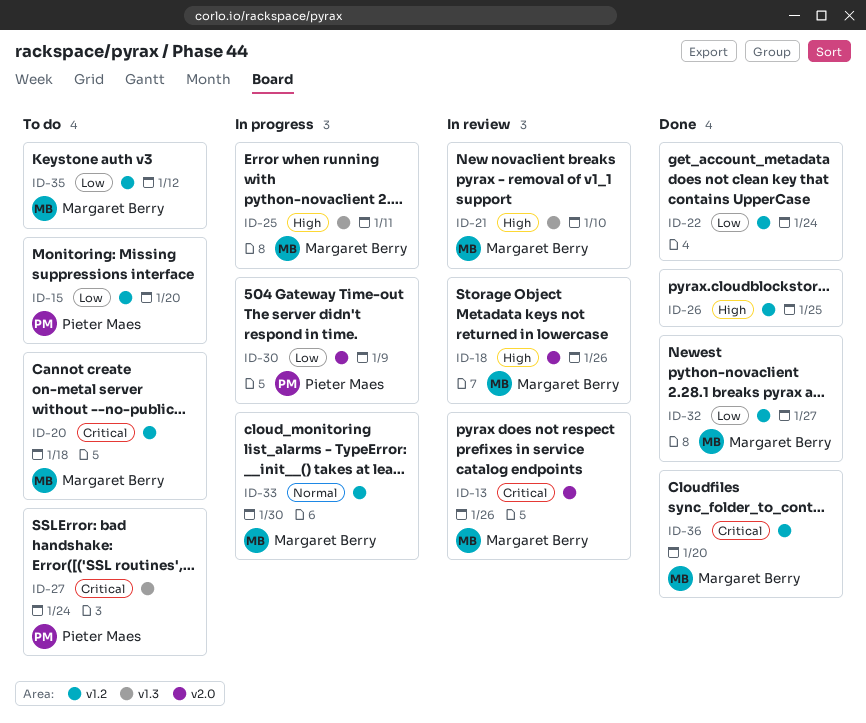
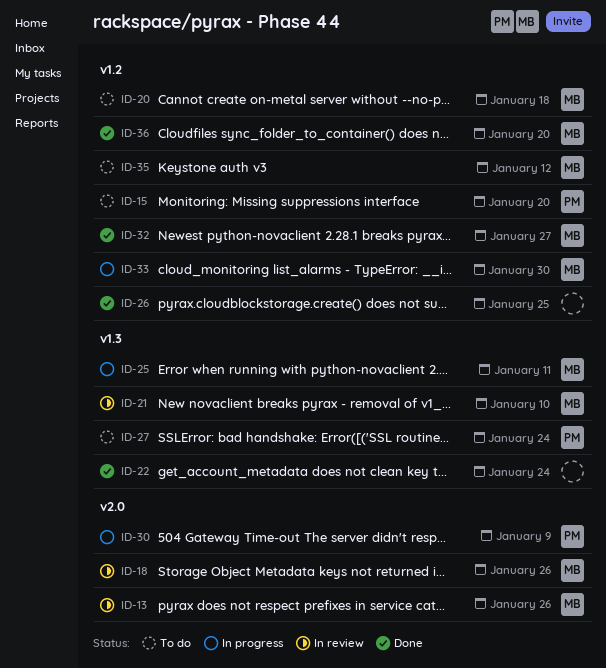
ID-22, label: v1.2 -> v1.3

